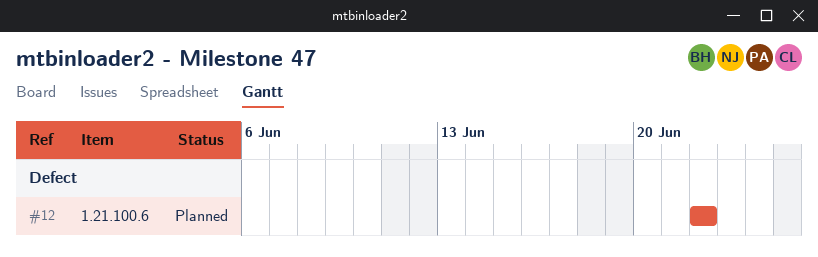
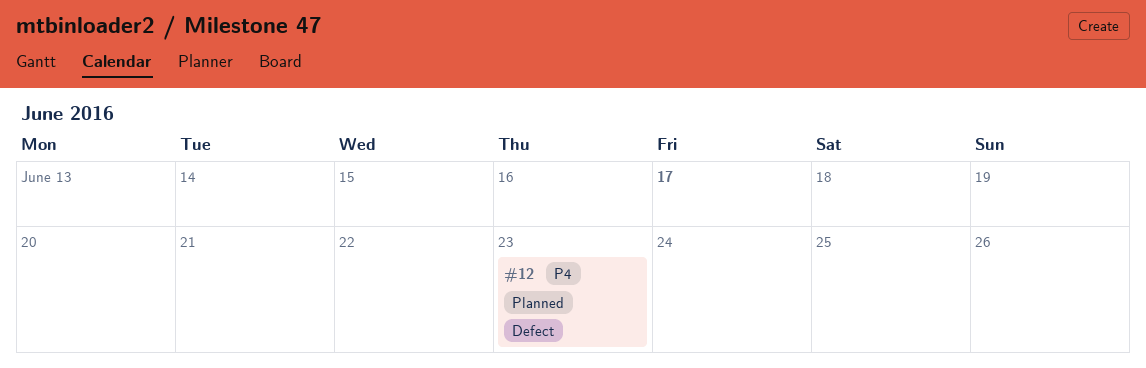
#12, due: Jun 22 -> Jun 23

